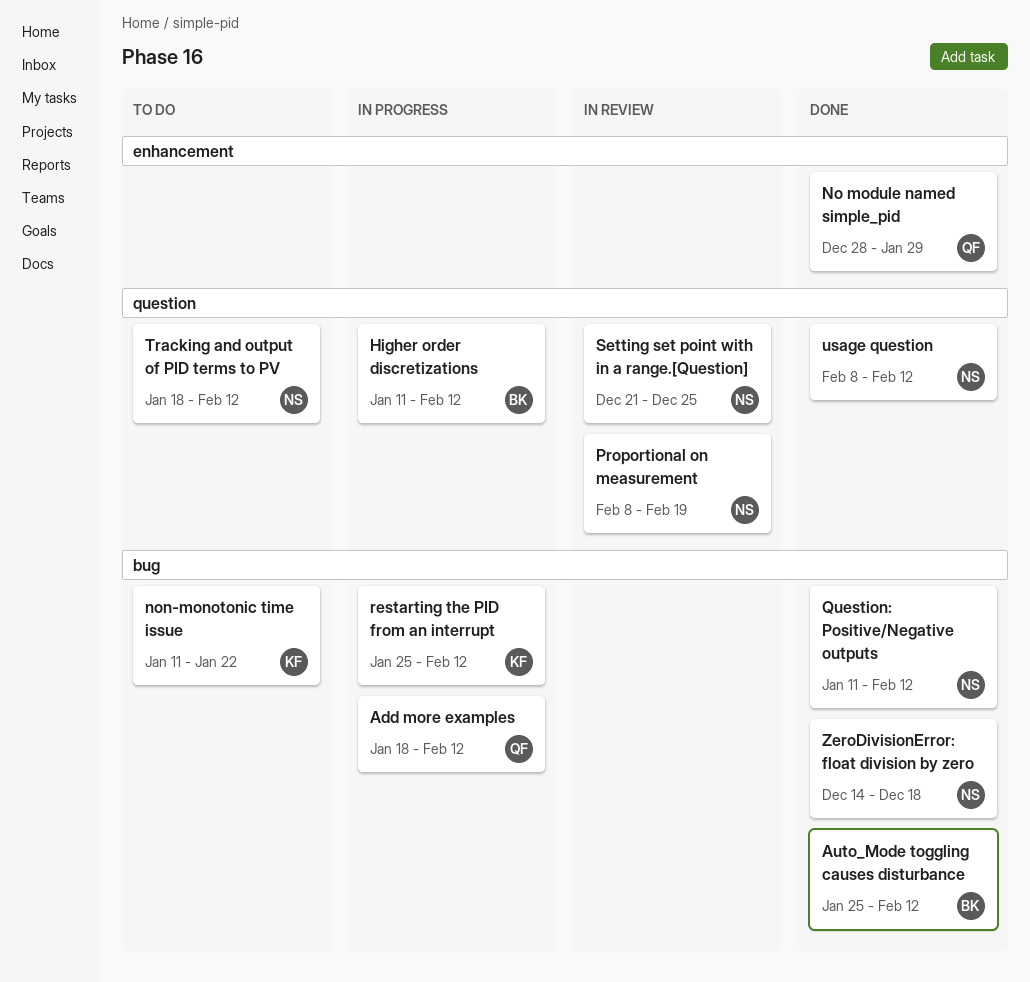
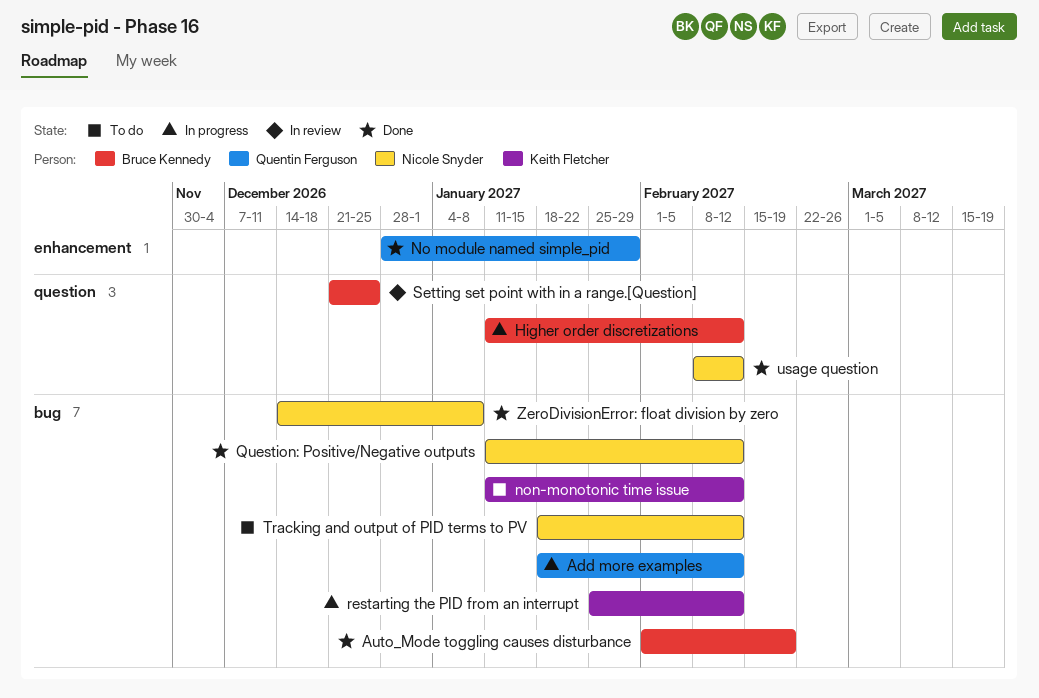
Auto_Mode toggling causes disturbance, start: Jan 25 -> Feb 1
Auto_Mode toggling causes disturbance, due: Feb 12 -> Feb 19
non-monotonic time issue, due: Jan 22 -> Feb 12
Proportional on measurement: present -> none
Setting set point with in a range.[Question], owner: Nicole Snyder -> Bruce Kennedy
Tracking and output of PID terms to PV, label: question -> bug
ZeroDivisionError: float division by zero, due: Dec 18 -> Jan 8

